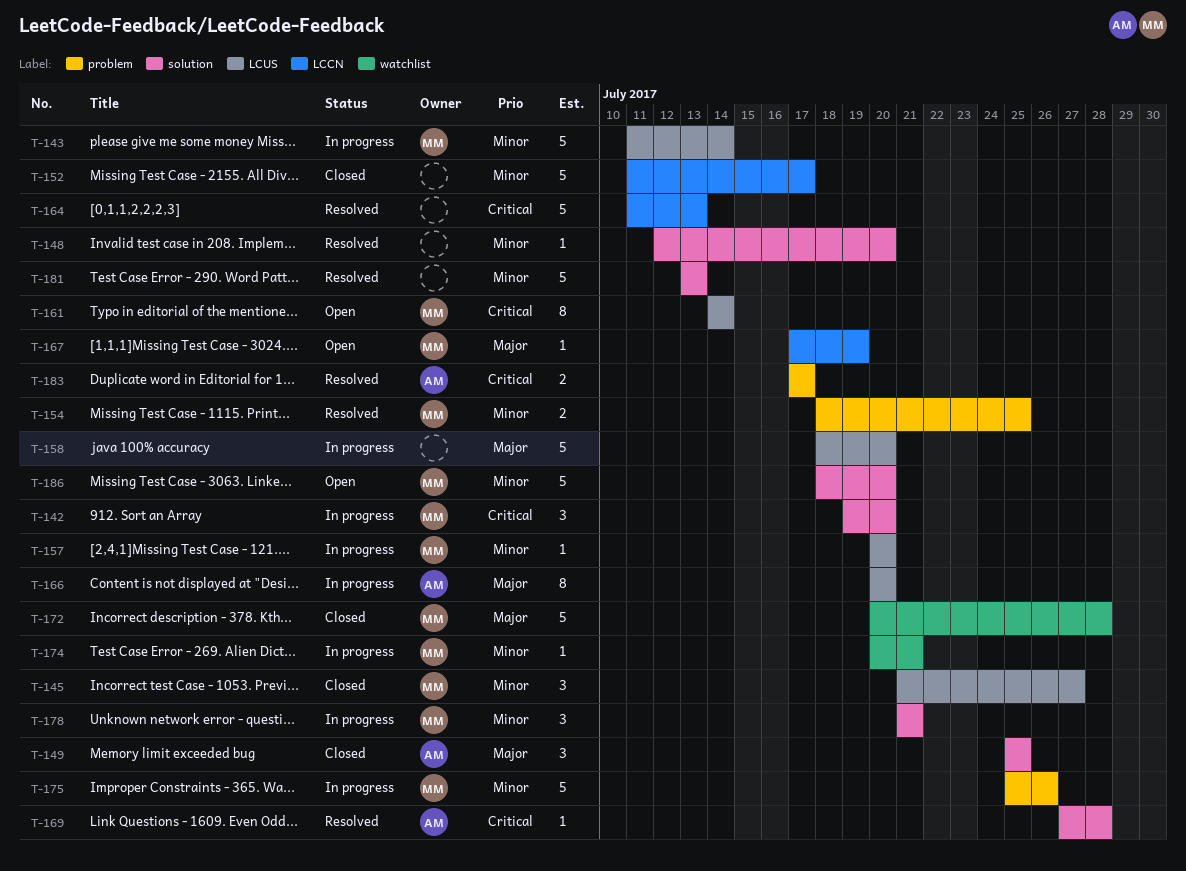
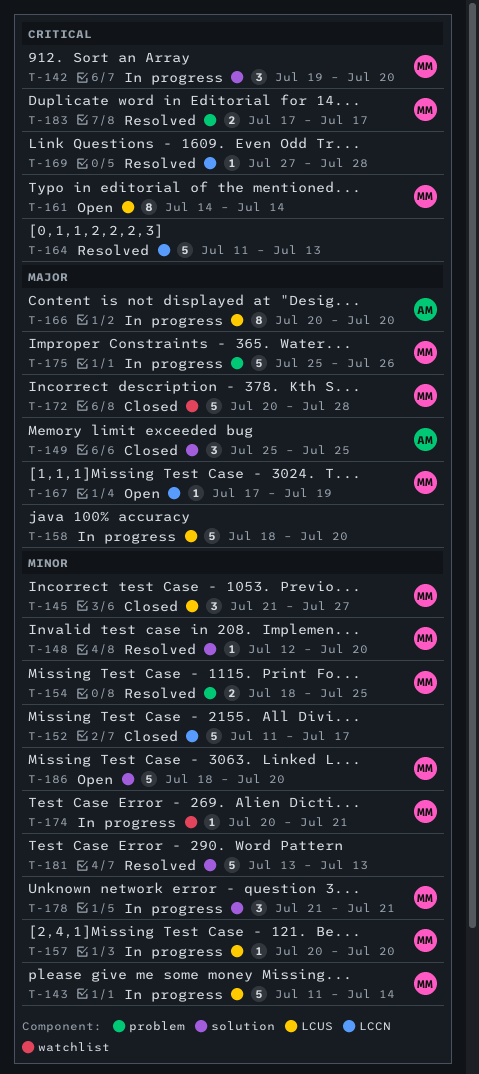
T-148, owner: none -> MM
T-169, owner: AM -> none
T-169, label: solution -> LCCN
T-175, priority: Minor -> Major
T-183, owner: AM -> MM

